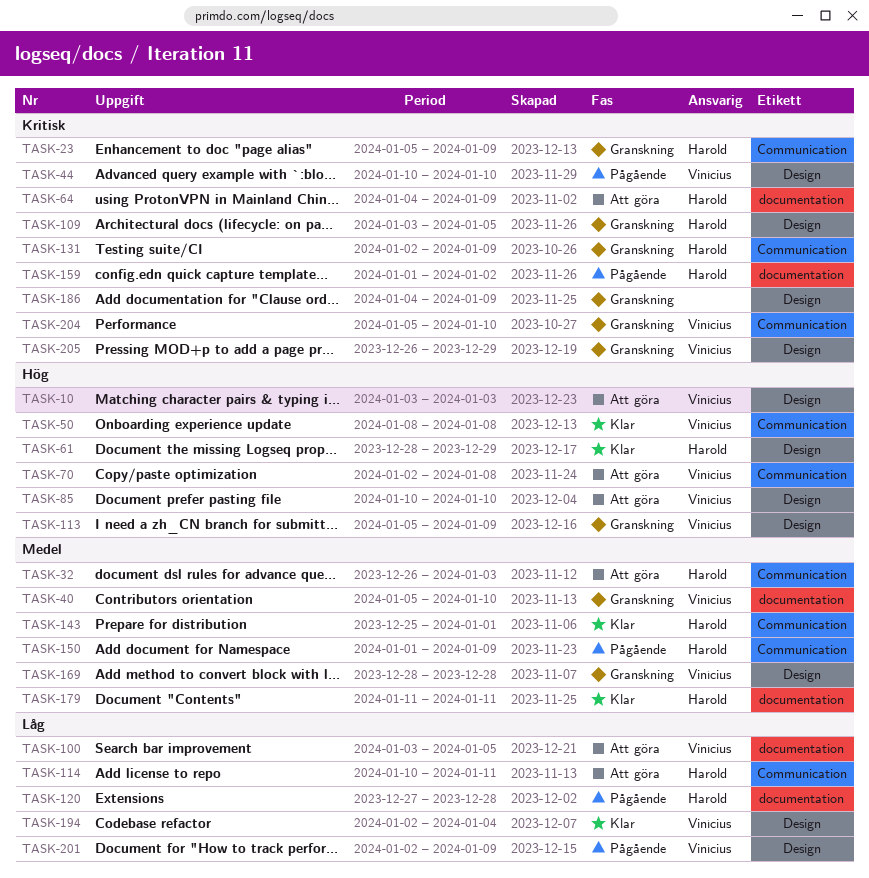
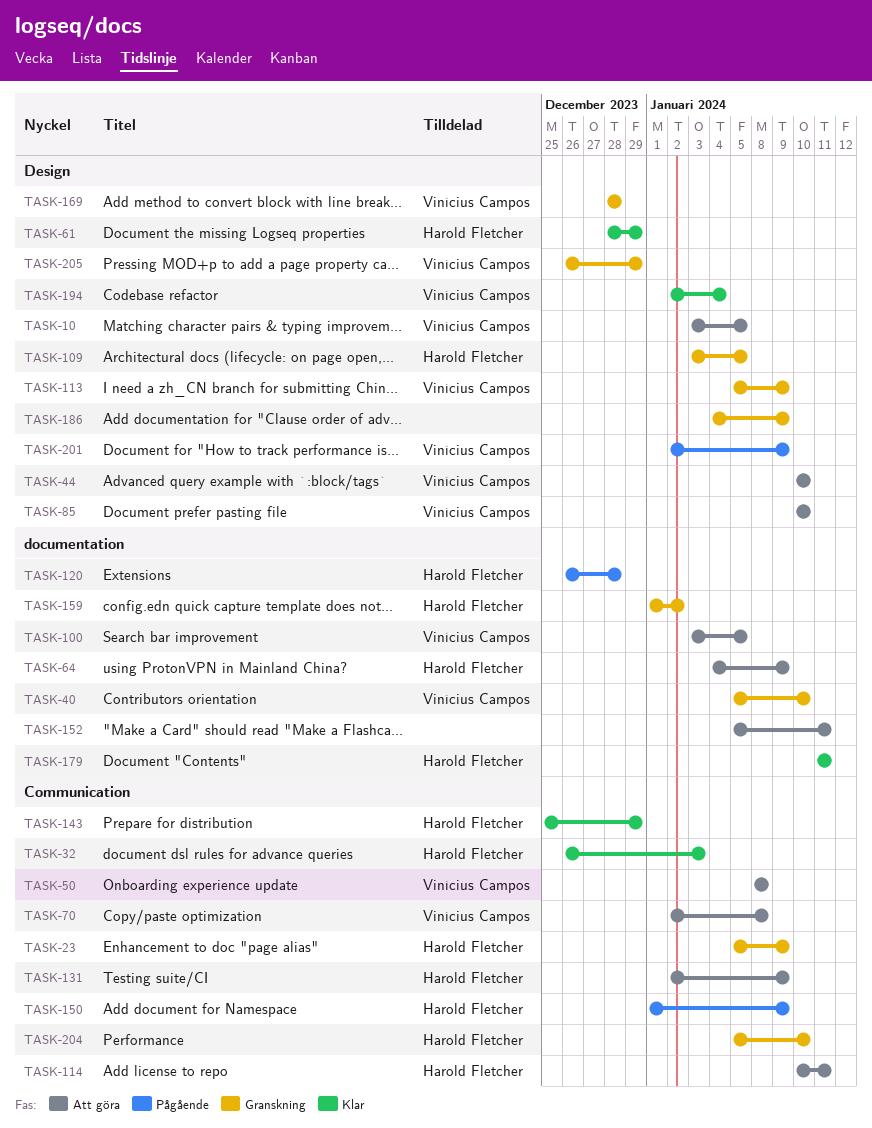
TASK-10, due: Jan 3 -> Jan 5
TASK-32, status: Att göra -> Klar
TASK-44, status: Pågående -> Att göra
TASK-50, status: Klar -> Att göra
TASK-120, start: Dec 27 -> Dec 26
TASK-131, status: Granskning -> Att göra
TASK-143, due: Jan 1 -> Dec 29
TASK-152: none -> present
TASK-159, status: Pågående -> Granskning
TASK-204, owner: Vinícius Campos -> Harold Fletcher

